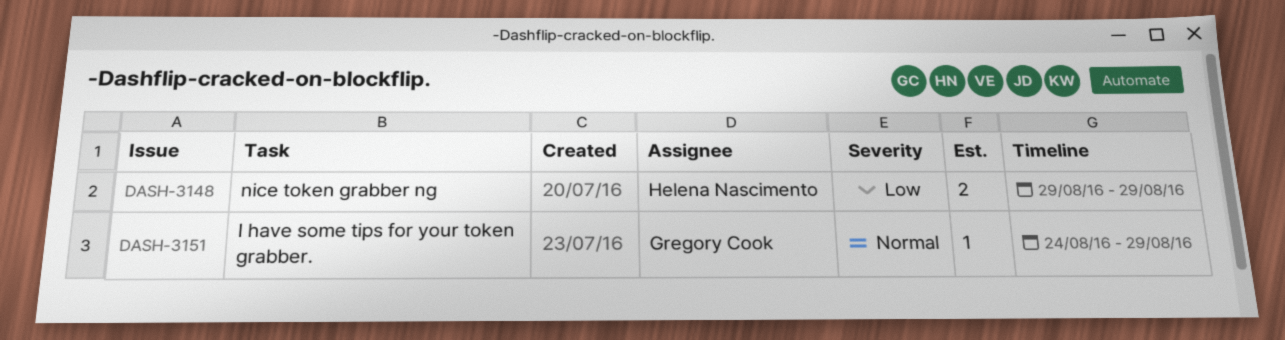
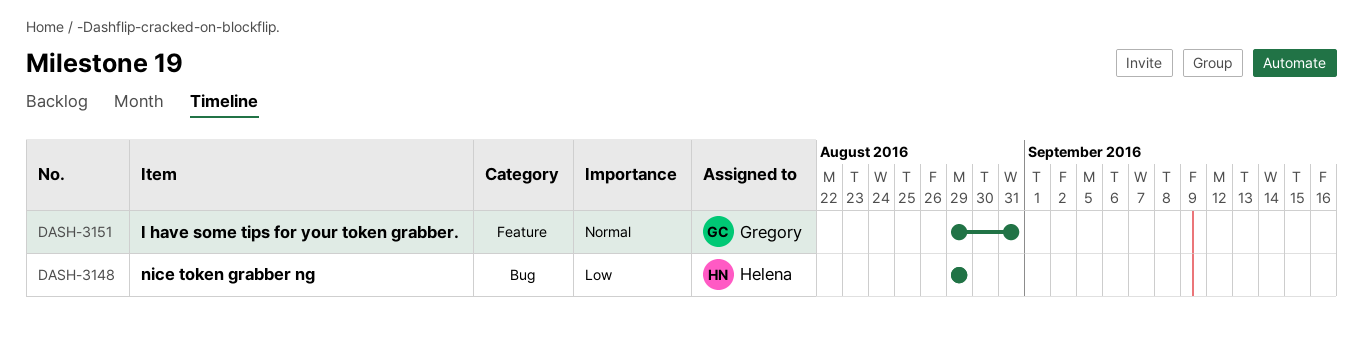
DASH-3151, start: Aug 24 -> Aug 29
DASH-3151, due: Aug 29 -> Aug 31

